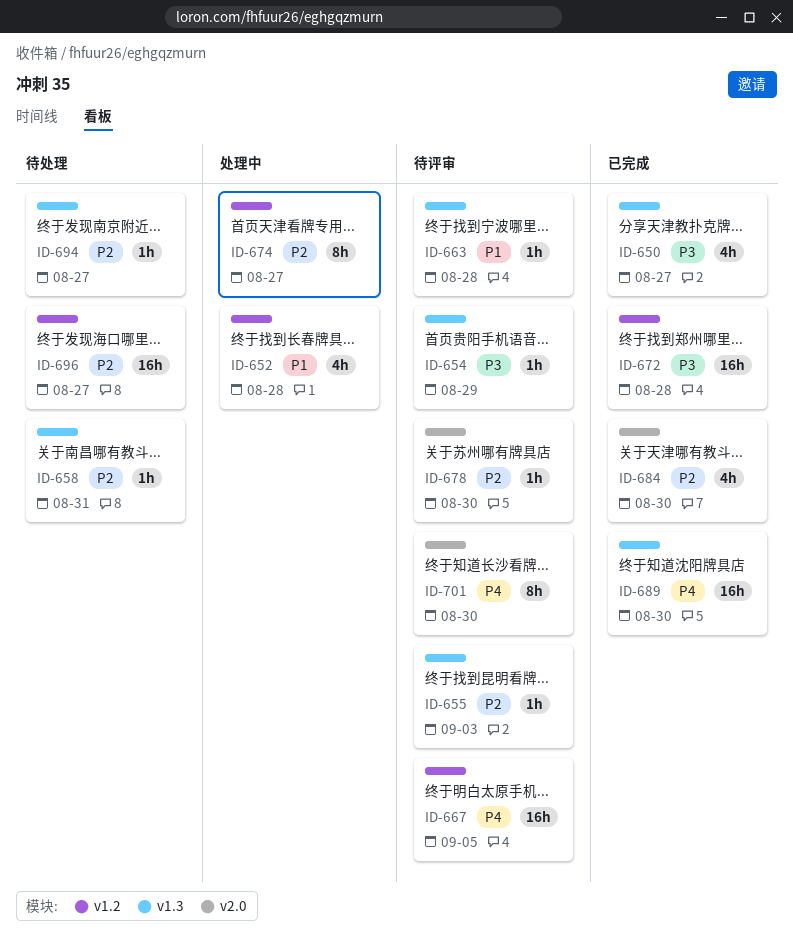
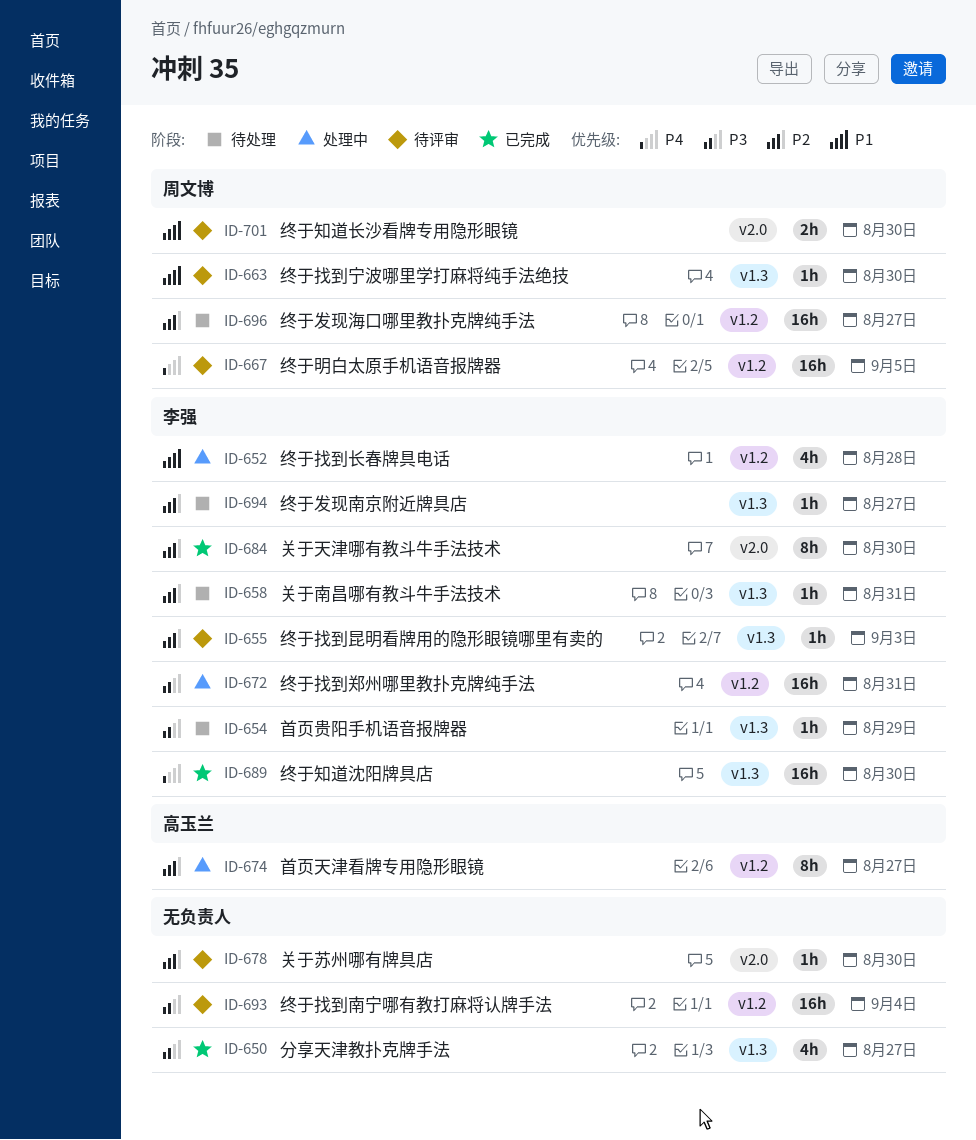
ID-654, status: 待评审 -> 待处理
ID-663, due: Aug 28 -> Aug 30
ID-672, status: 已完成 -> 处理中
ID-672, due: Aug 28 -> Aug 31
ID-684, estimate: 4h -> 8h
ID-693: none -> present
ID-701, priority: P4 -> P1
ID-701, estimate: 8h -> 2h

